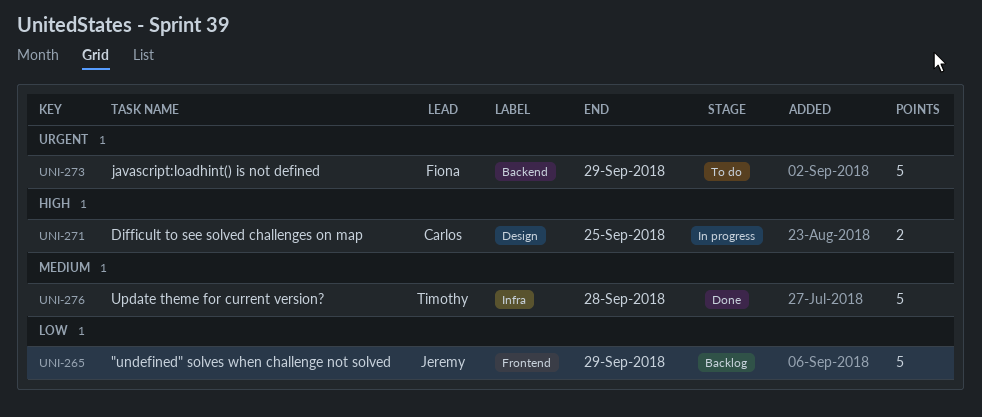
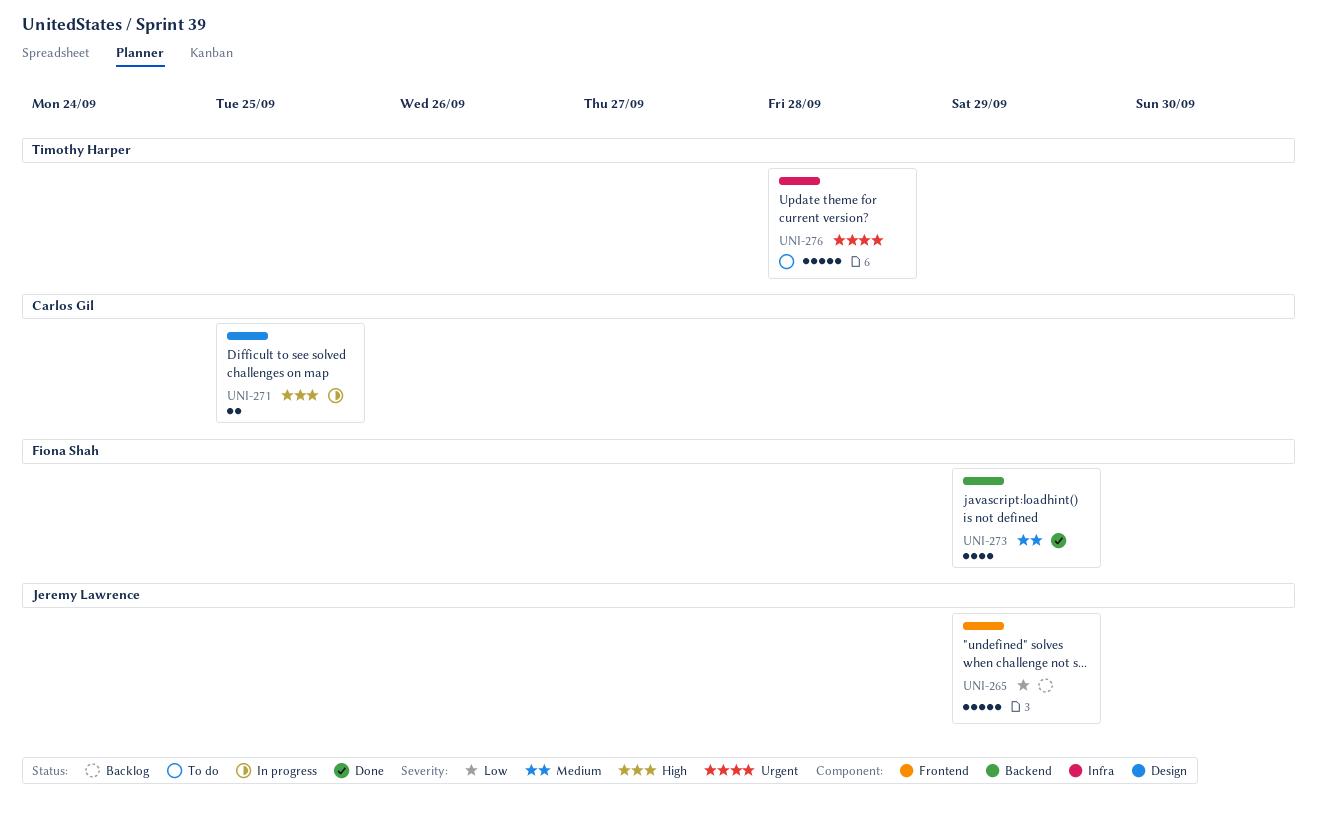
UNI-273, status: To do -> Done
UNI-273, priority: Urgent -> Medium
UNI-273, estimate: 5 -> 4
UNI-276, status: Done -> To do
UNI-276, priority: Medium -> Urgent

